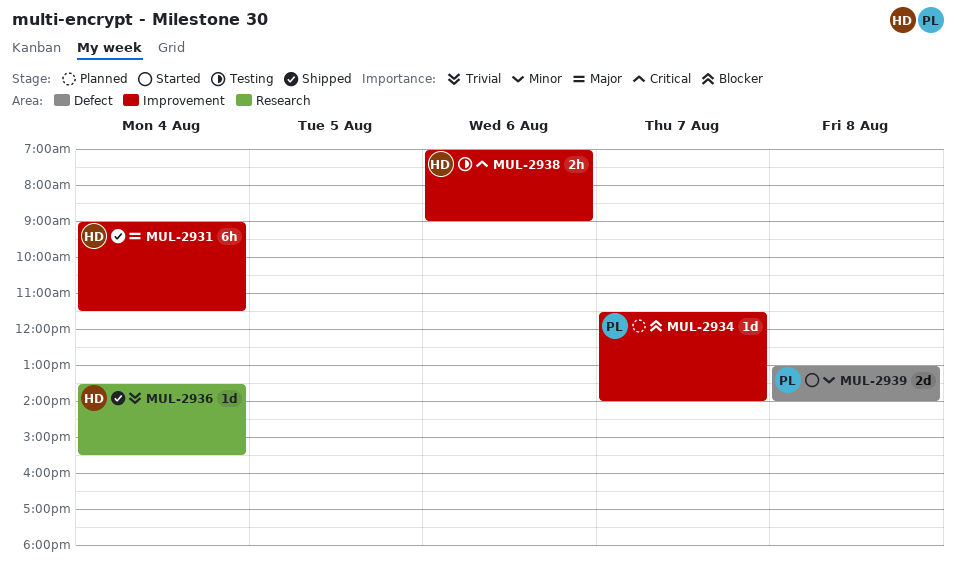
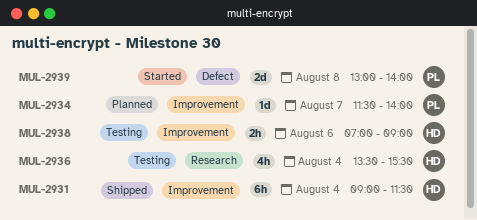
MUL-2936, status: Shipped -> Testing
MUL-2936, estimate: 1d -> 4h

